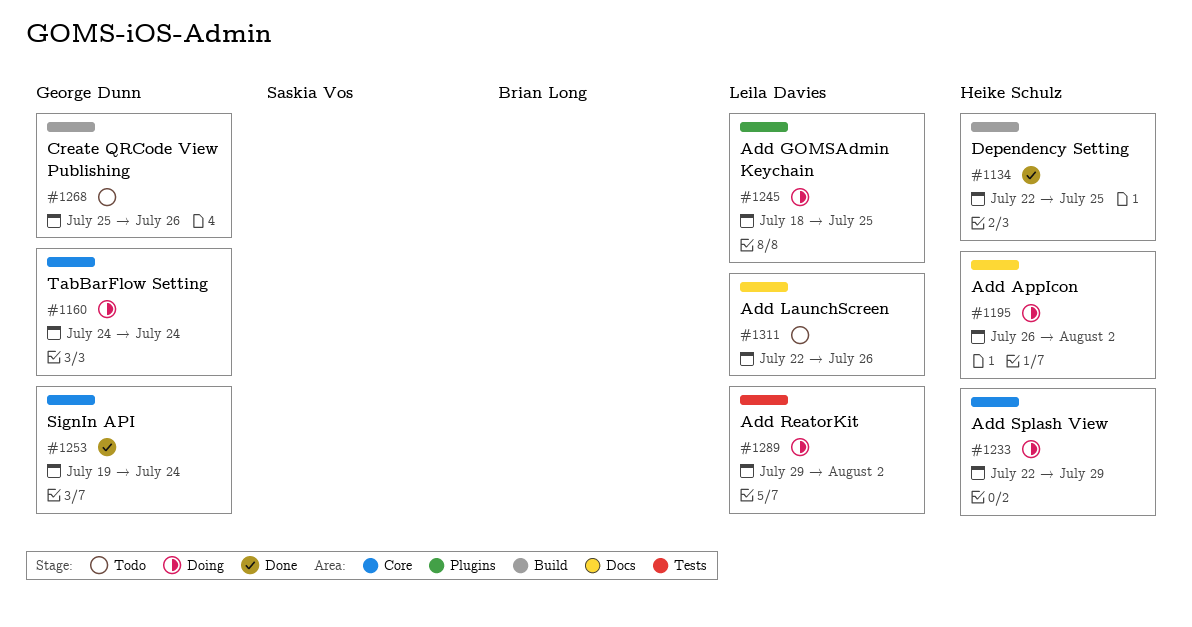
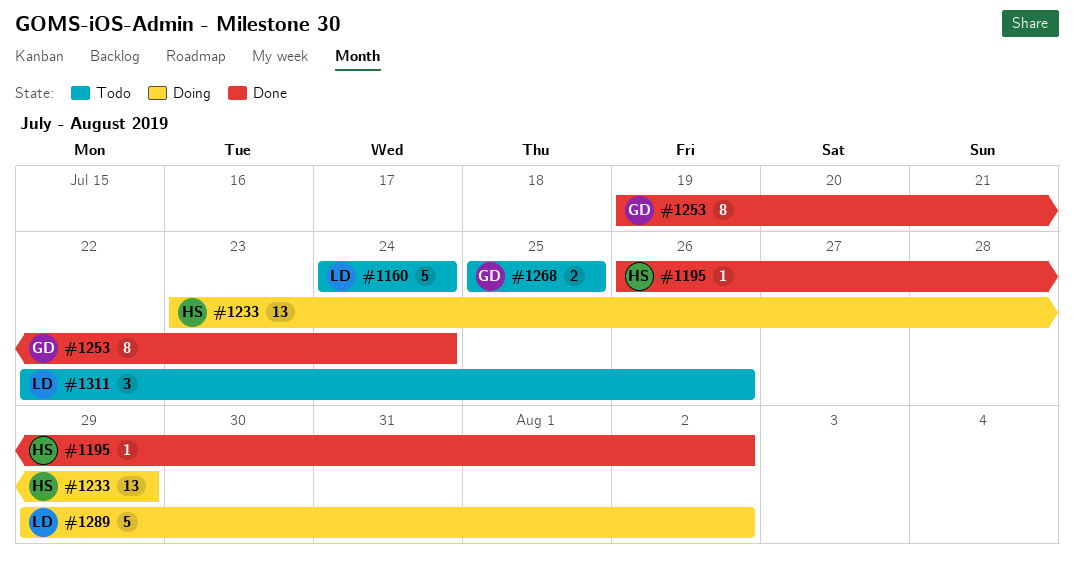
#1134: present -> none
#1160, status: Doing -> Todo
#1160, owner: George Dunn -> Leila Davies
#1195, status: Doing -> Done
#1233, start: Jul 22 -> Jul 23
#1245: present -> none
#1268, due: Jul 26 -> Jul 25

